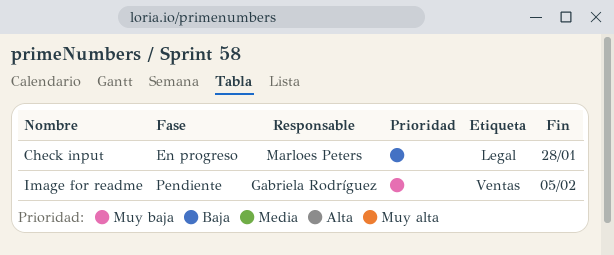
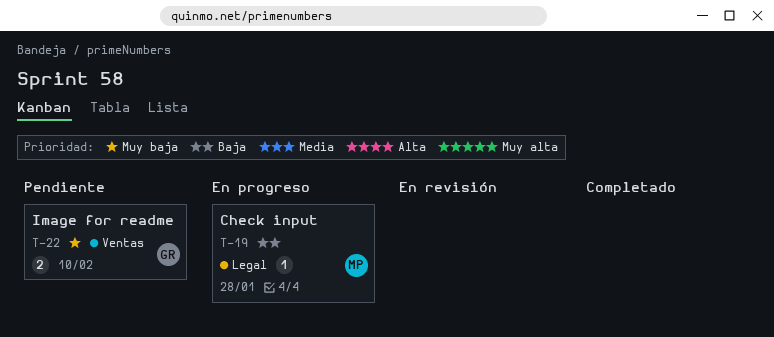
Image for readme, due: Feb 5 -> Feb 10

